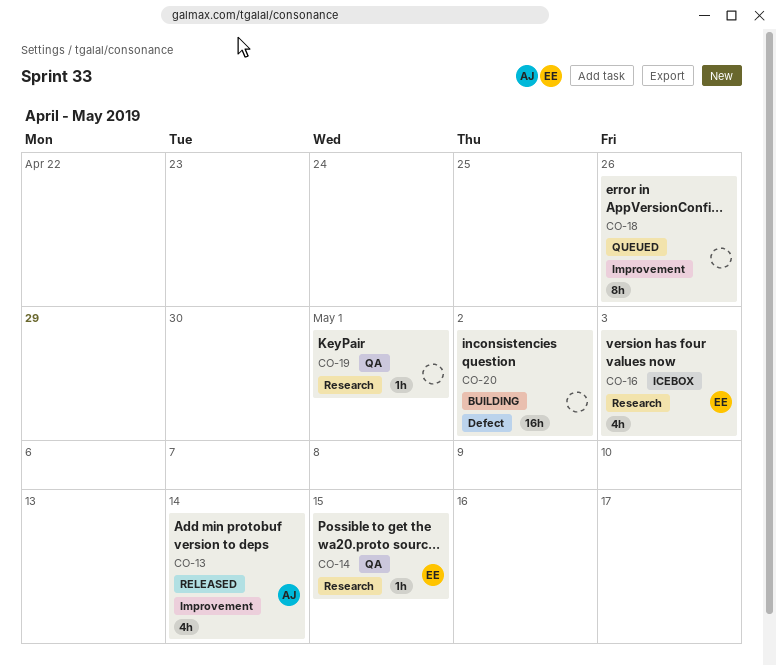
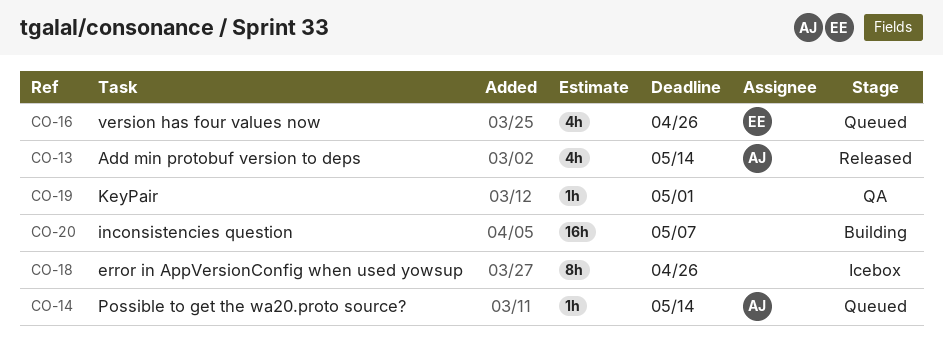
CO-14, status: QA -> Queued
CO-14, owner: EE -> AJ
CO-14, due: May 15 -> May 14
CO-16, status: Icebox -> Queued
CO-16, due: May 3 -> Apr 26
CO-18, status: Queued -> Icebox
CO-20, due: May 2 -> May 7

